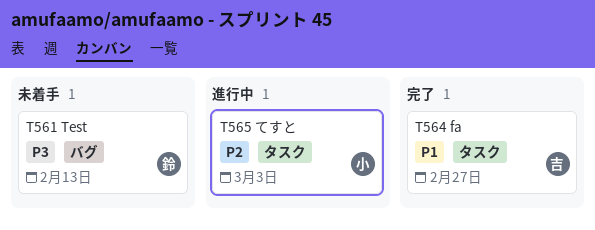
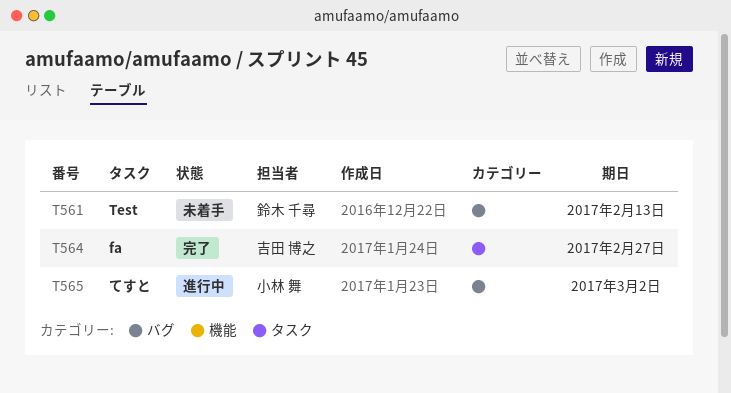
T565, label: タスク -> バグ
T565, due: Mar 3 -> Mar 2

